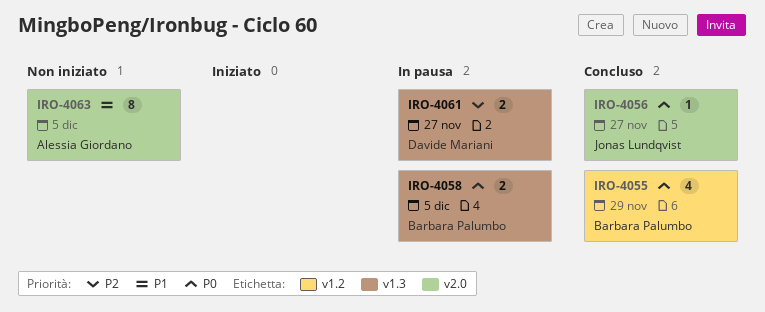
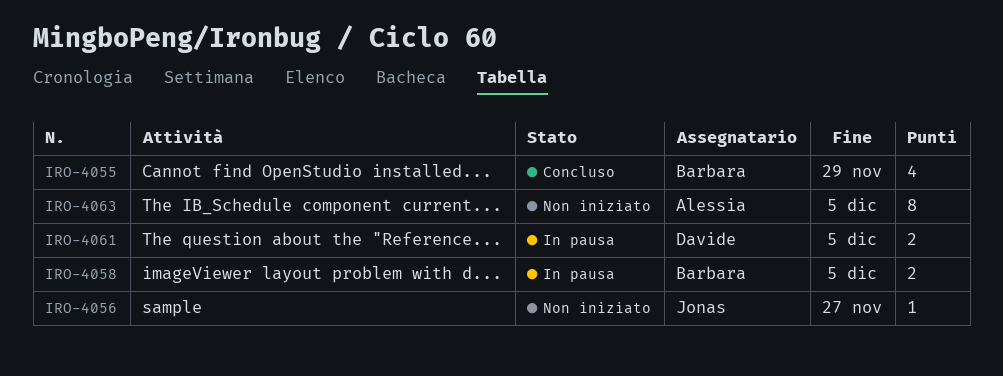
IRO-4056, status: Concluso -> Non iniziato
IRO-4061, due: Nov 27 -> Dec 5

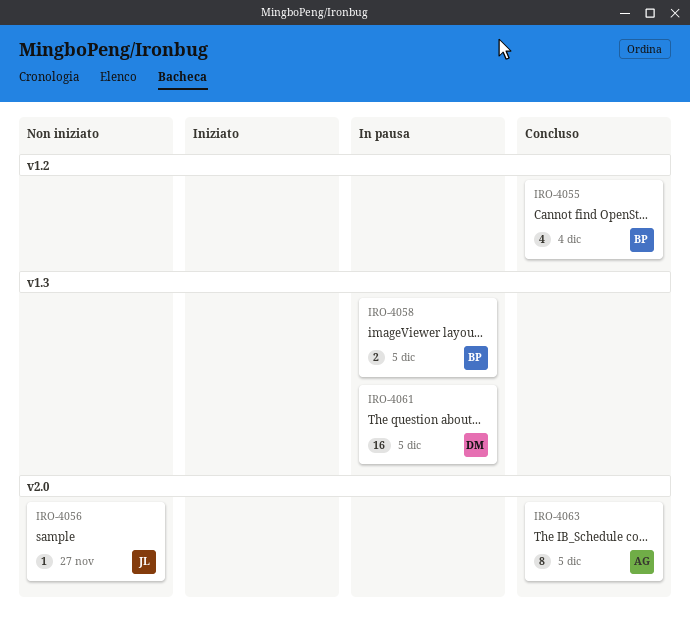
IRO-4055, due: Nov 29 -> Dec 4
IRO-4061, estimate: 2 -> 16
IRO-4063, status: Non iniziato -> Concluso

